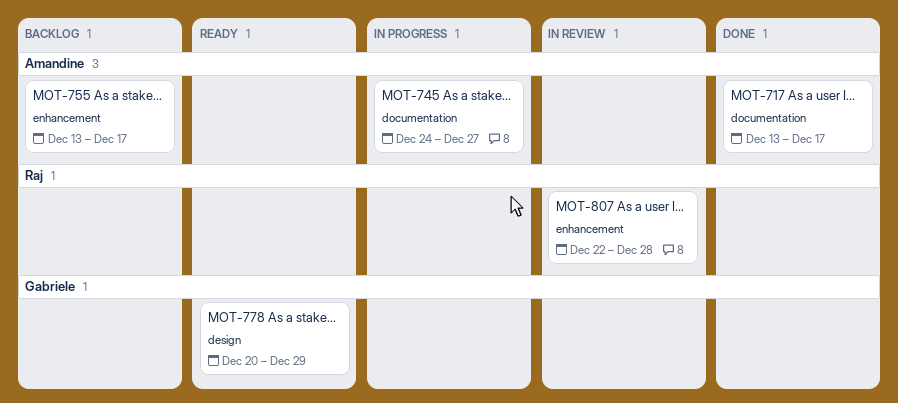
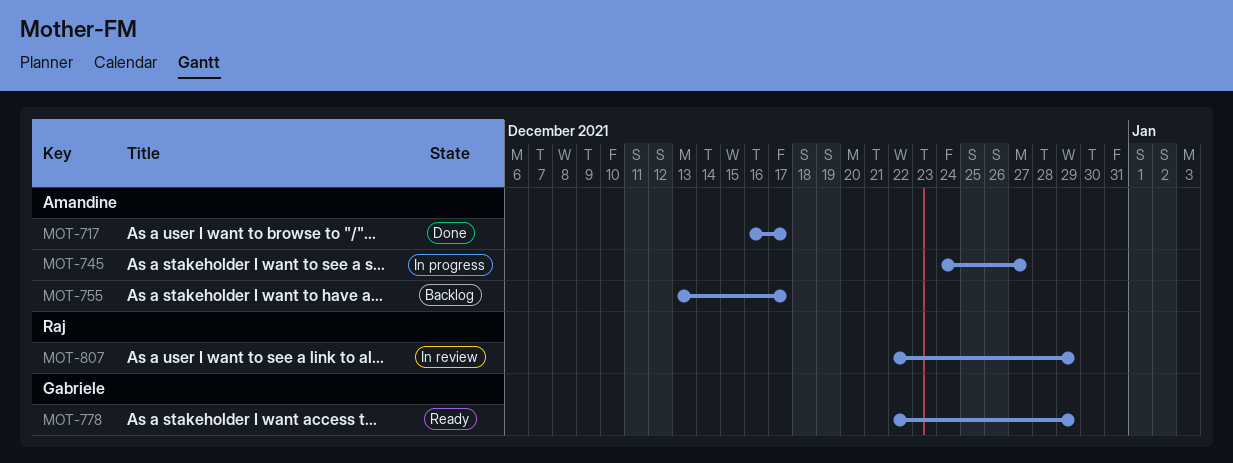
MOT-717, start: Dec 13 -> Dec 16
MOT-778, start: Dec 20 -> Dec 22
MOT-807, due: Dec 28 -> Dec 29

